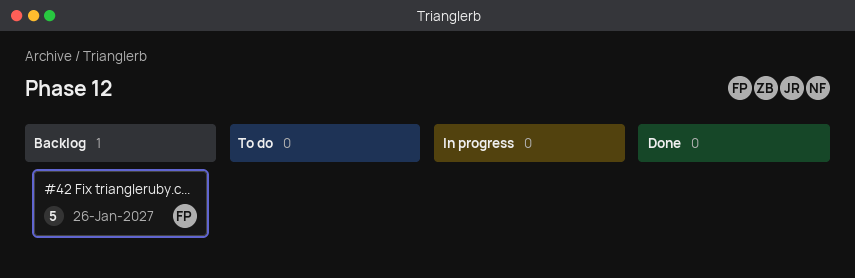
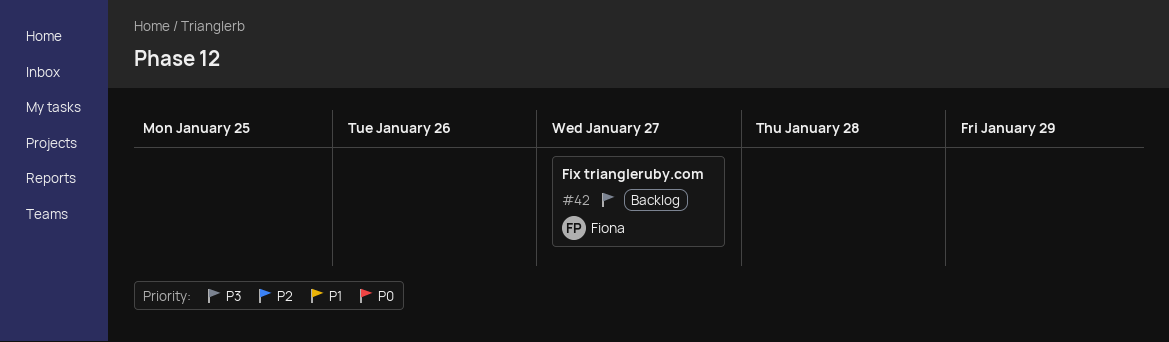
#42, due: Jan 26 -> Jan 27

